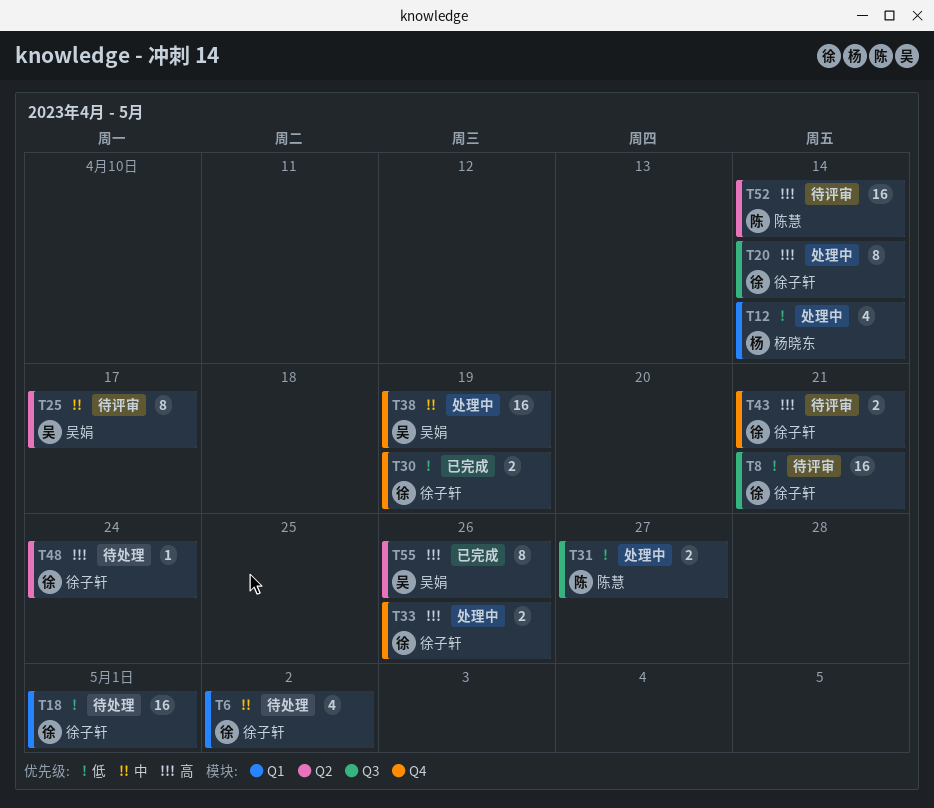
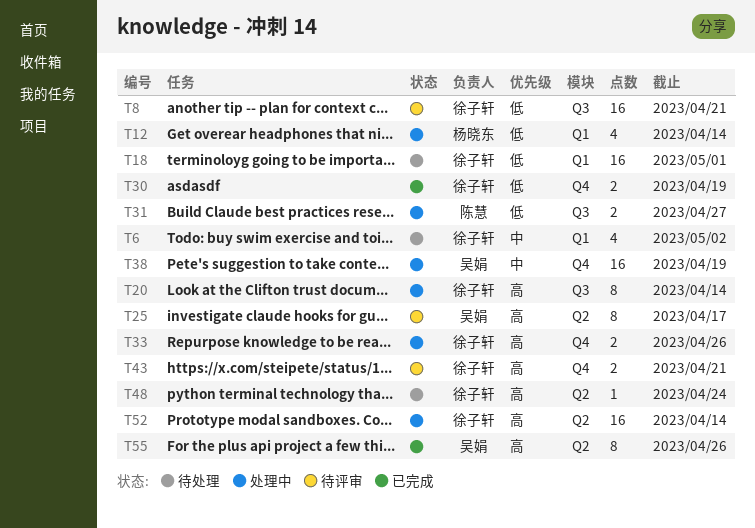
T25, priority: 中 -> 高
T52, status: 待评审 -> 处理中
T52, owner: 陈慧 -> 徐子轩

